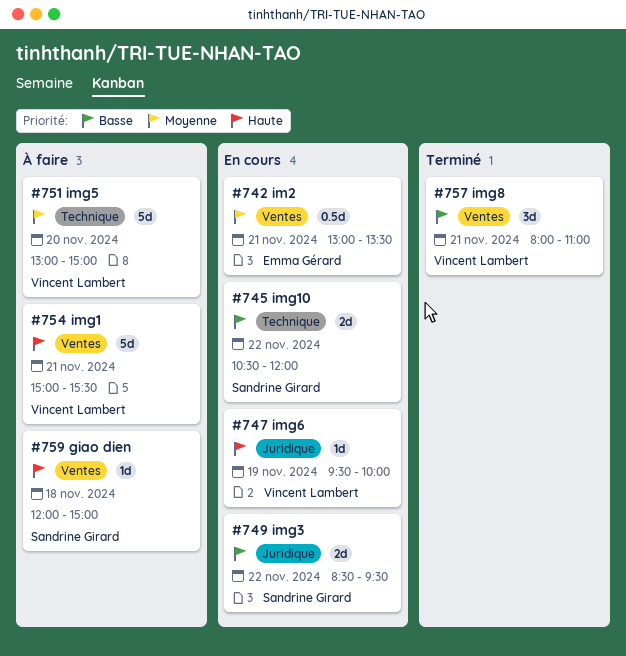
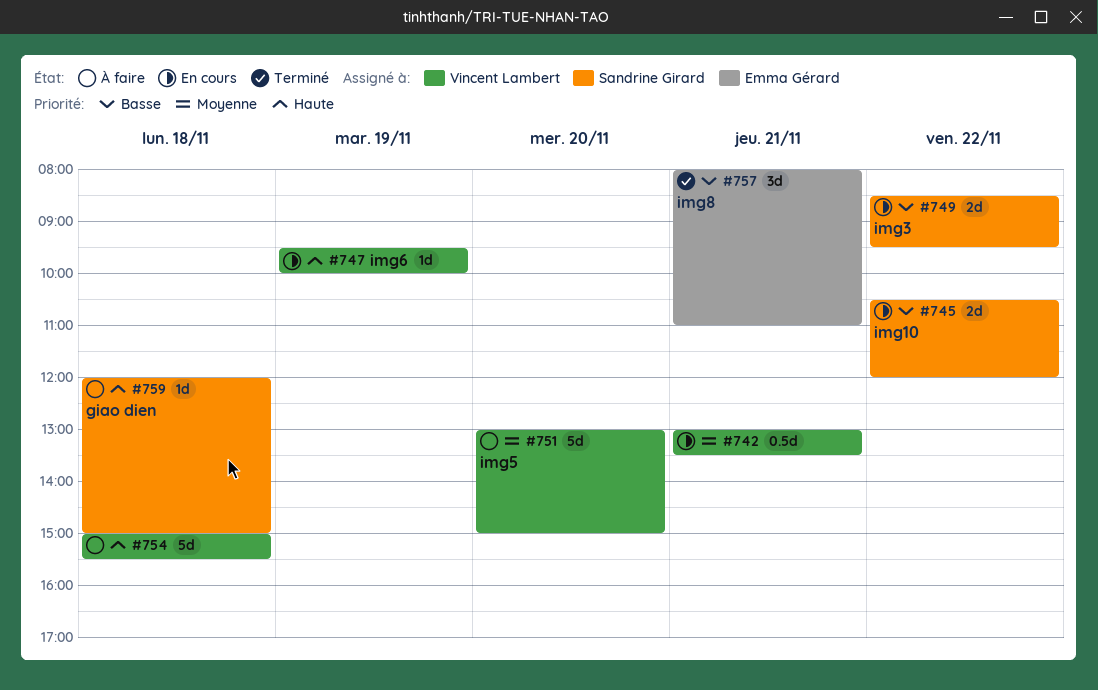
#742, owner: Emma Gérard -> Vincent Lambert
#754, day: Nov 21 -> Nov 18
#757, owner: Vincent Lambert -> Emma Gérard

